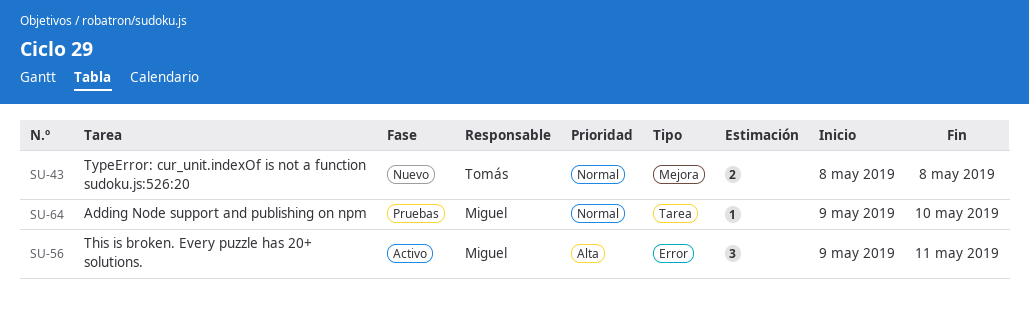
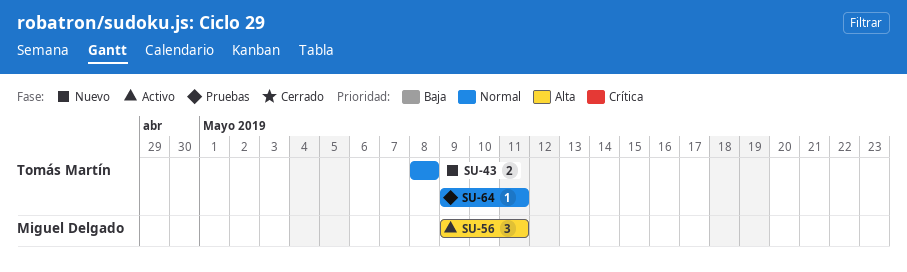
SU-64, owner: Miguel Delgado -> Tomás Martín
SU-64, due: May 10 -> May 11

